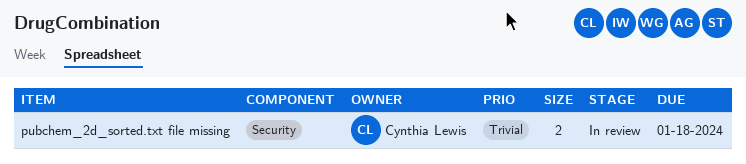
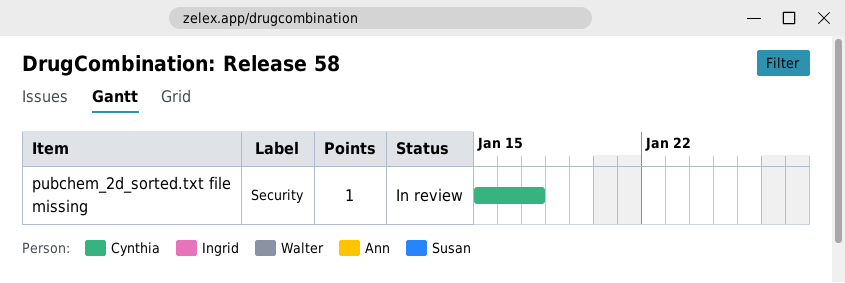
pubchem_2d_sorted.txt file missing, estimate: 2 -> 1
pubchem_2d_sorted.txt file missing, due: Jan 18 -> Jan 17

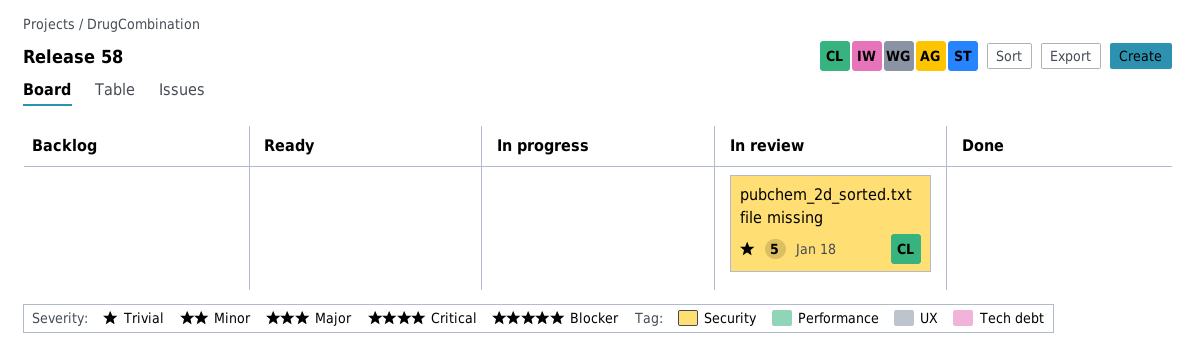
pubchem_2d_sorted.txt file missing, estimate: 1 -> 5
pubchem_2d_sorted.txt file missing, due: Jan 17 -> Jan 18

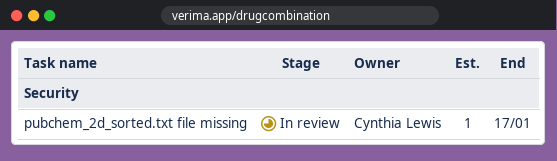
pubchem_2d_sorted.txt file missing, estimate: 5 -> 1
pubchem_2d_sorted.txt file missing, due: Jan 18 -> Jan 17

